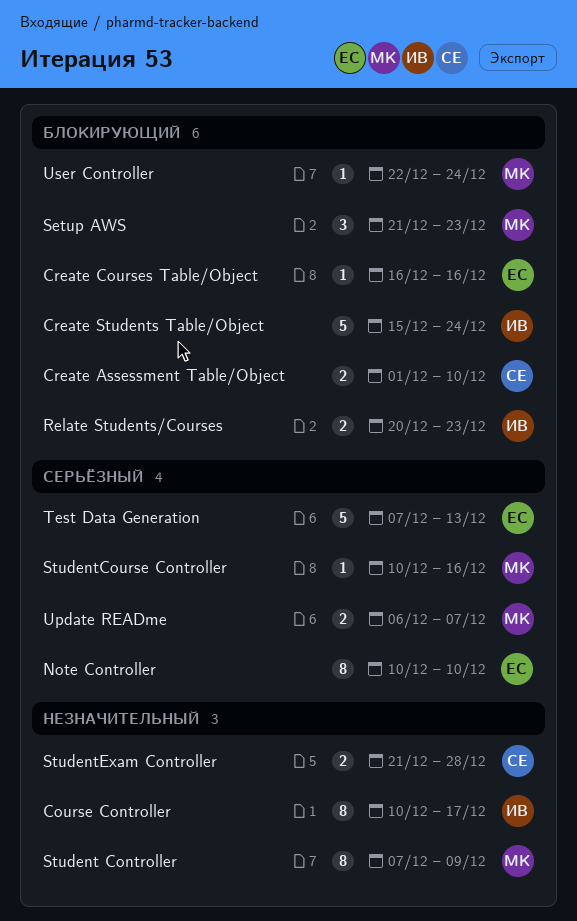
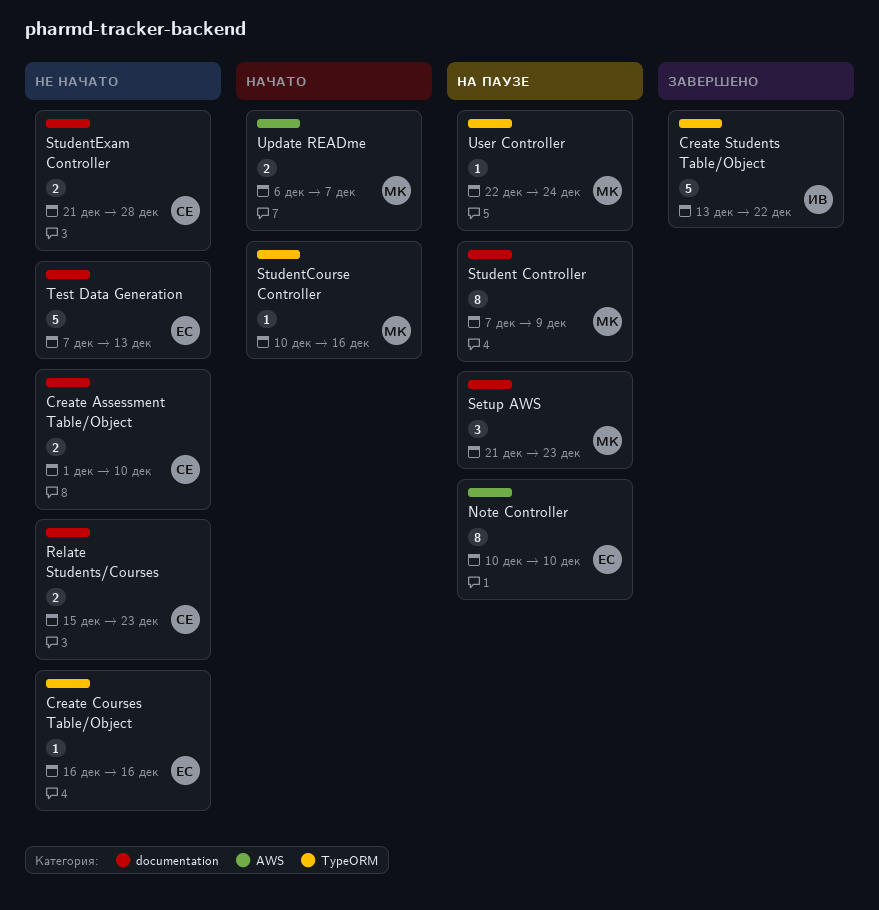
Course Controller: present -> none
Create Students Table/Object, start: Dec 15 -> Dec 13
Create Students Table/Object, due: Dec 24 -> Dec 22
Relate Students/Courses, owner: ИВ -> СЕ
Relate Students/Courses, start: Dec 20 -> Dec 15

